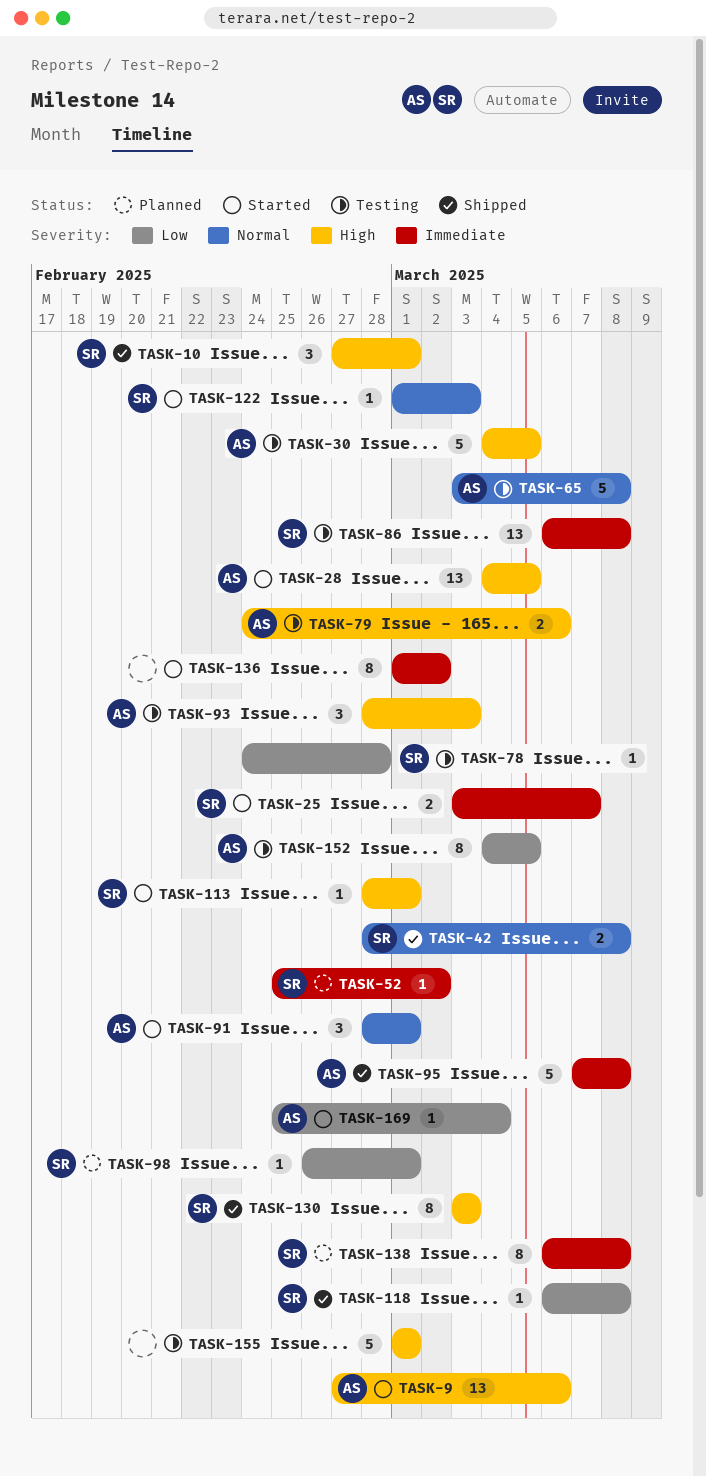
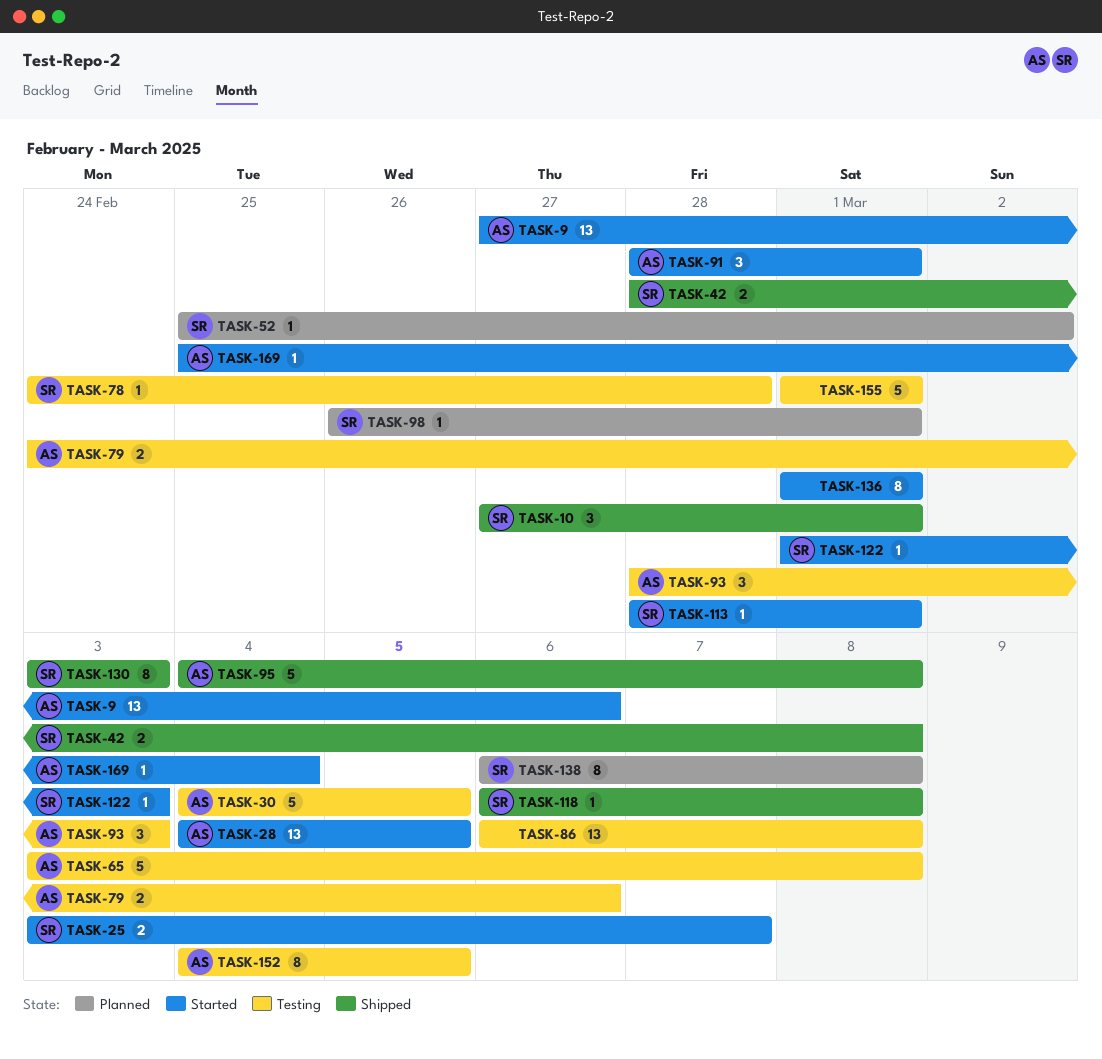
TASK-86, owner: SR -> none
TASK-95, start: Mar 7 -> Mar 4
TASK-136, due: Mar 2 -> Mar 1

